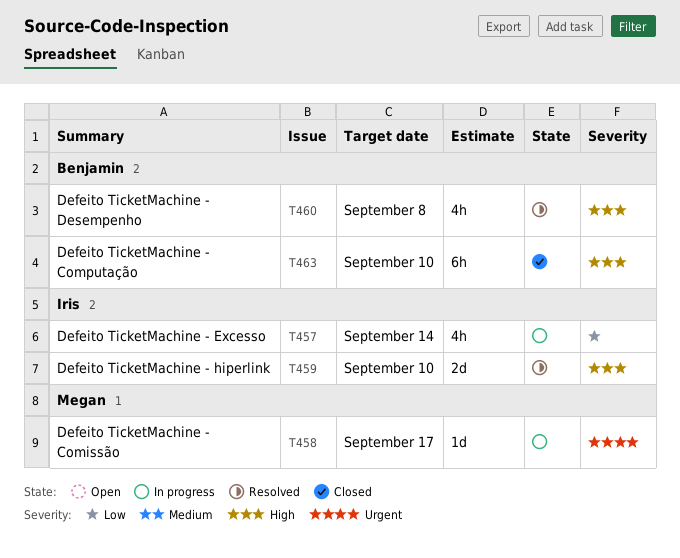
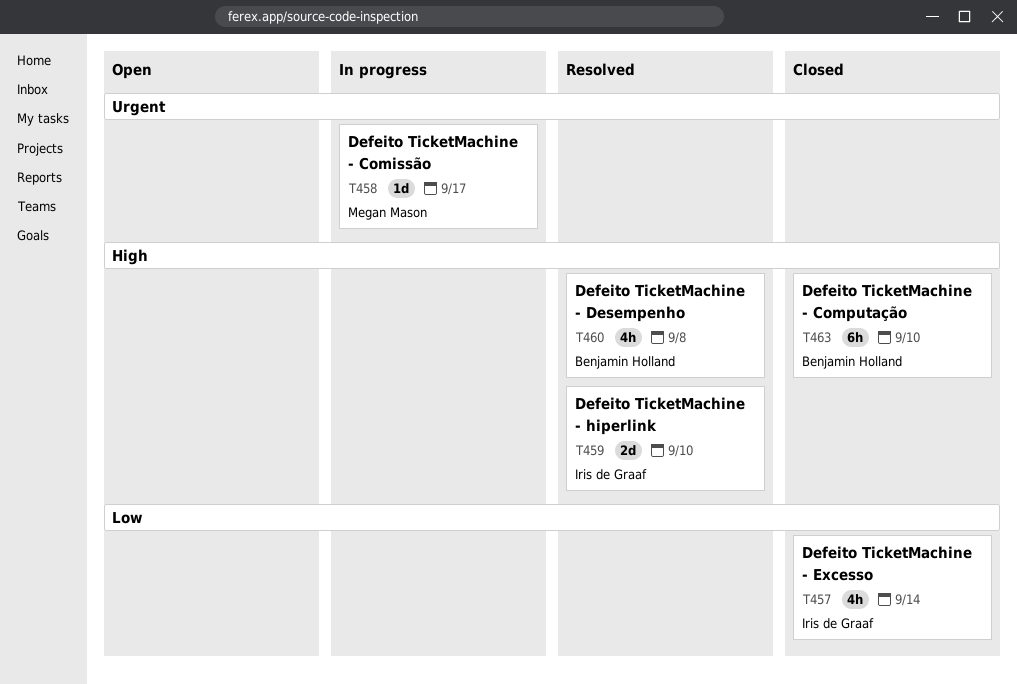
T457, status: In progress -> Closed

